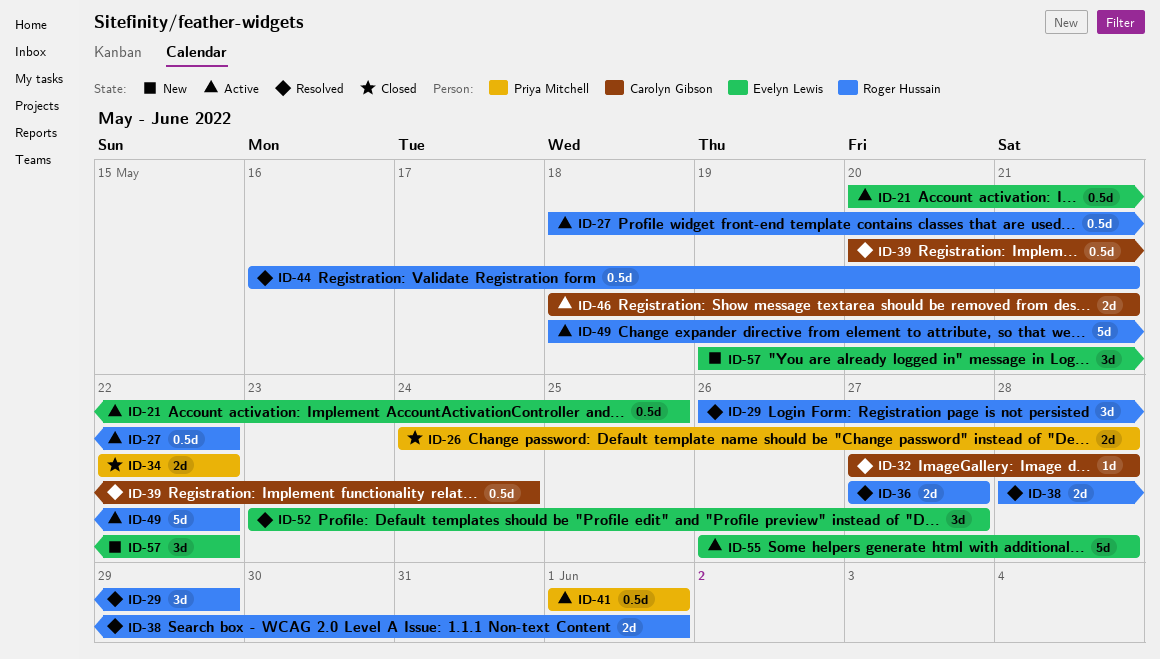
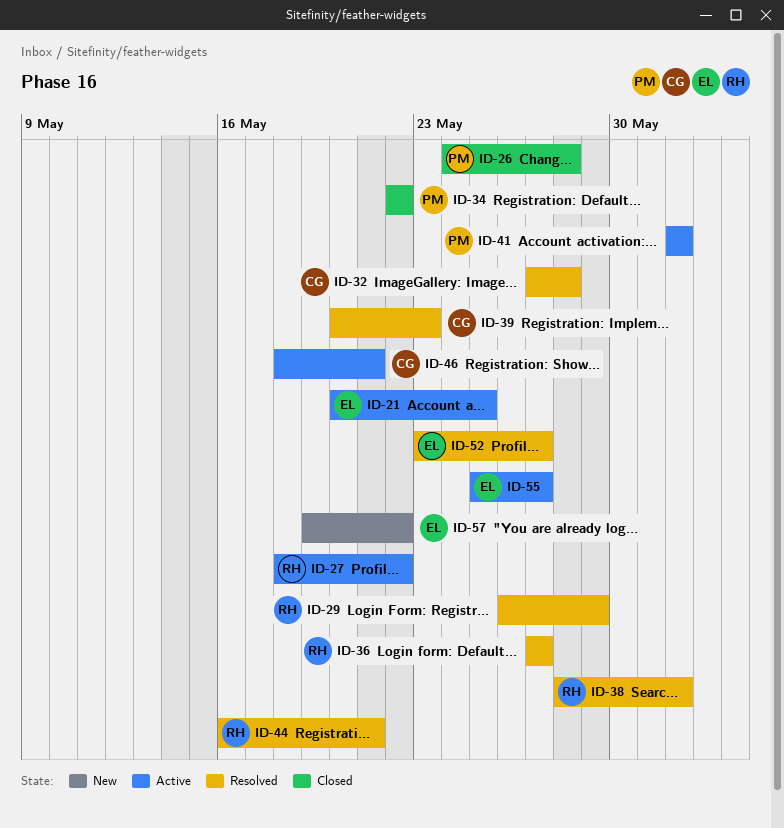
ID-39, due: May 24 -> May 23
ID-49: present -> none
ID-55, start: May 26 -> May 25
ID-55, due: May 28 -> May 27

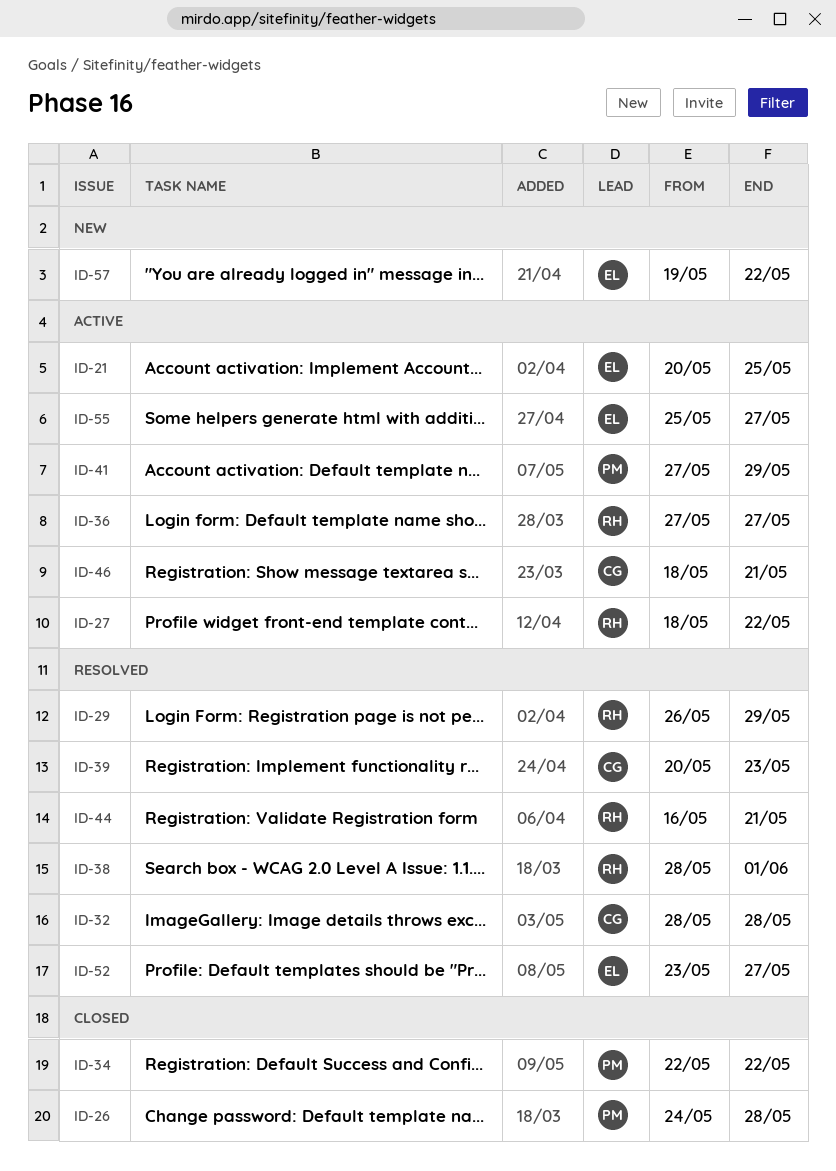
ID-32, start: May 27 -> May 28
ID-36, status: Resolved -> Active
ID-41, start: Jun 1 -> May 27
ID-41, due: Jun 1 -> May 29

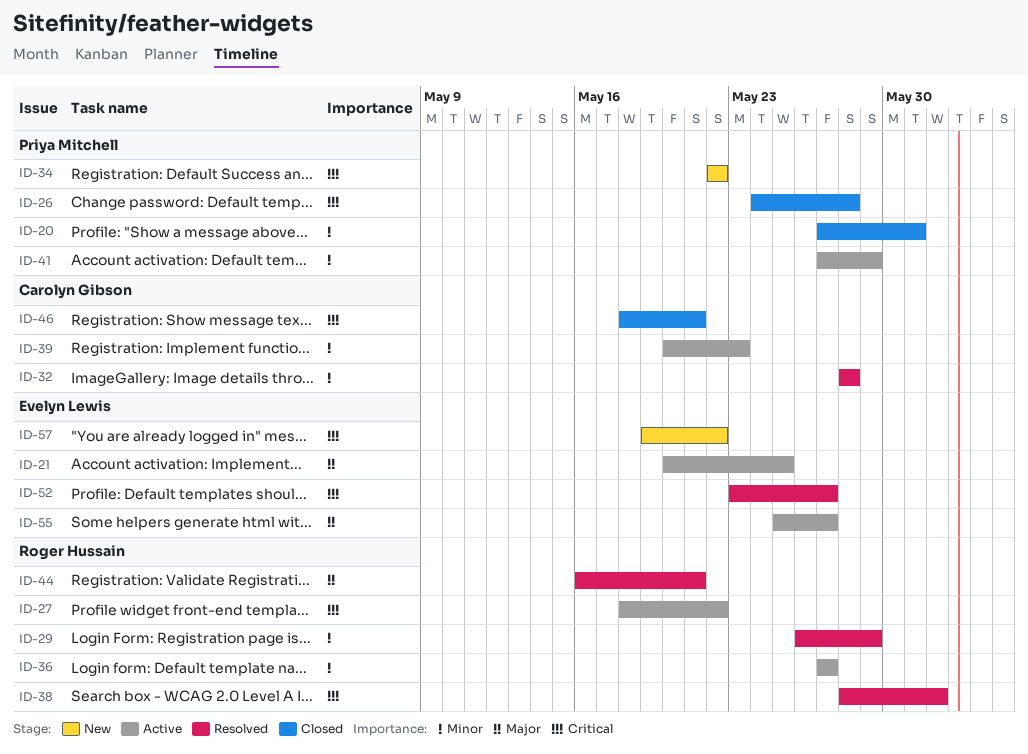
ID-20: none -> present
ID-34, status: Closed -> New
ID-39, status: Resolved -> Active
ID-46, status: Active -> Closed

